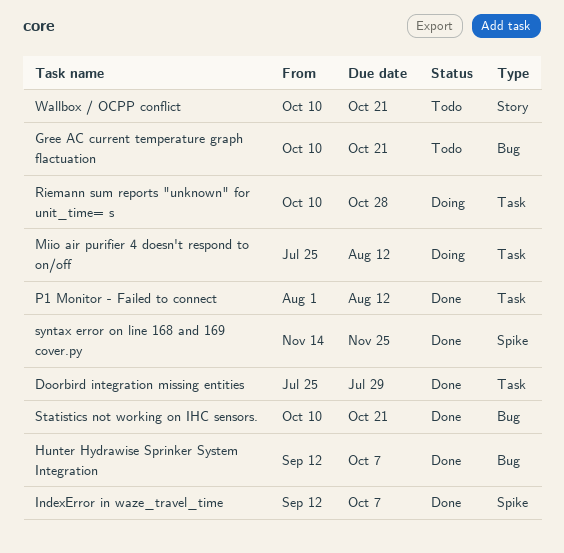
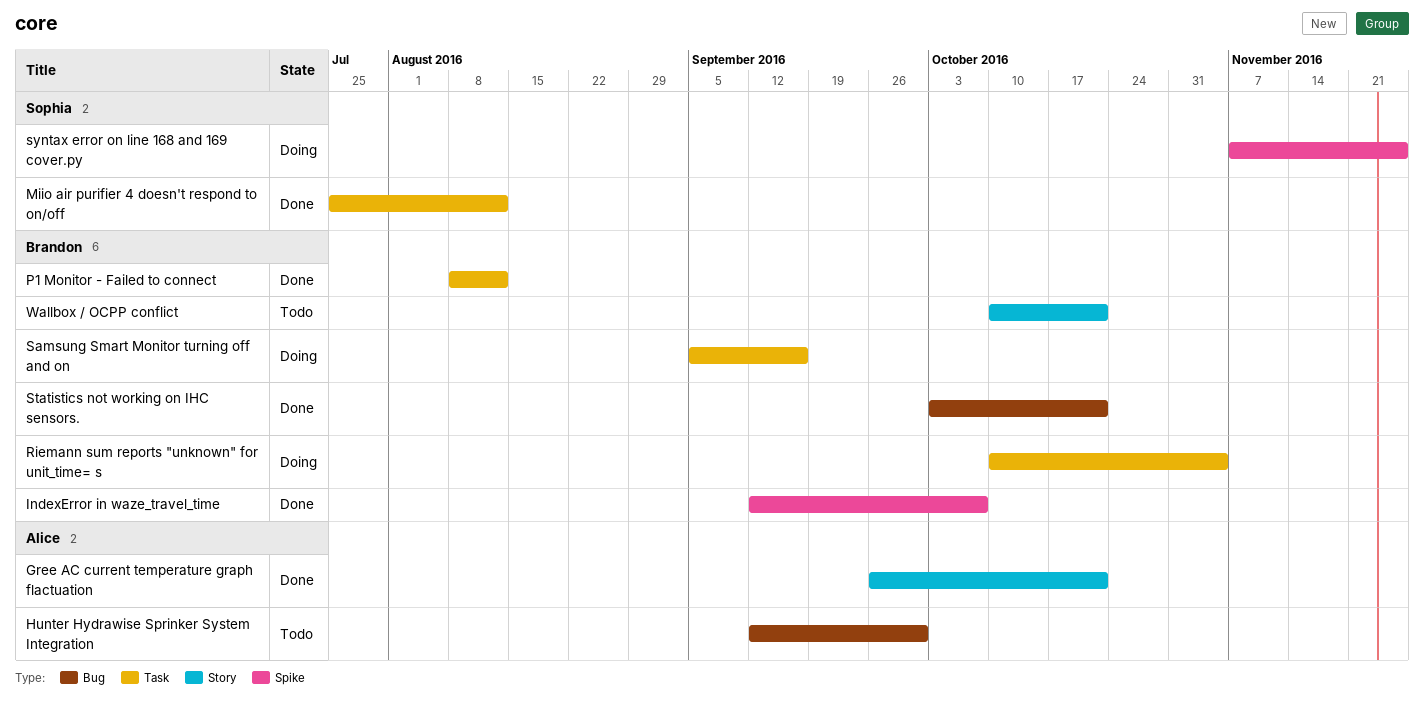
Doorbird integration missing entities: present -> none
Gree AC current temperature graph flactuation, status: Todo -> Done
Gree AC current temperature graph flactuation, label: Bug -> Story
Gree AC current temperature graph flactuation, start: Oct 10 -> Sep 26
Hunter Hydrawise Sprinker System Integration, status: Done -> Todo
Hunter Hydrawise Sprinker System Integration, due: Oct 7 -> Sep 30
Miio air purifier 4 doesn't respond to on/off, status: Doing -> Done
P1 Monitor - Failed to connect, start: Aug 1 -> Aug 8
Riemann sum reports "unknown" for unit_time= s, due: Oct 28 -> Nov 4
Samsung Smart Monitor turning off and on: none -> present
Statistics not working on IHC sensors., start: Oct 10 -> Oct 3
syntax error on line 168 and 169 cover.py, status: Done -> Doing
syntax error on line 168 and 169 cover.py, start: Nov 14 -> Nov 7

